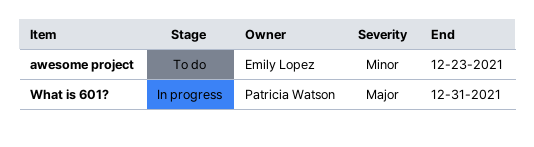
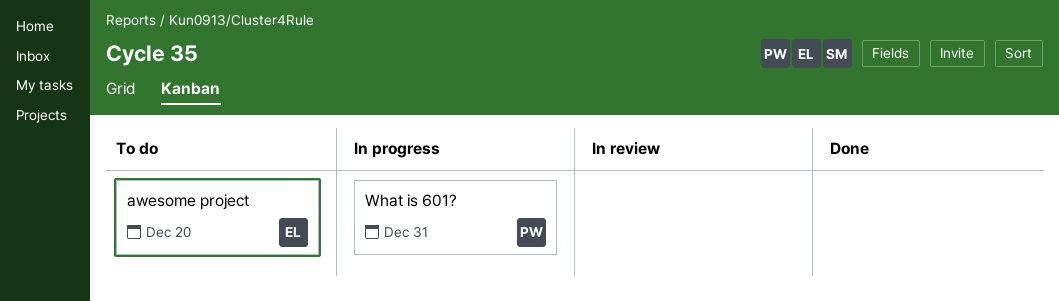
awesome project, due: Dec 23 -> Dec 20

